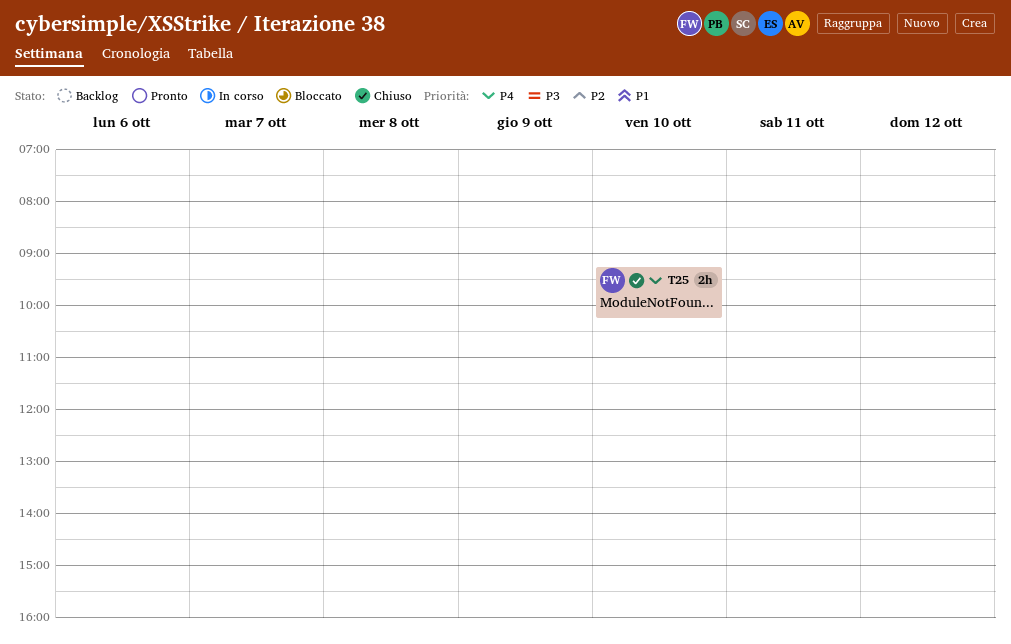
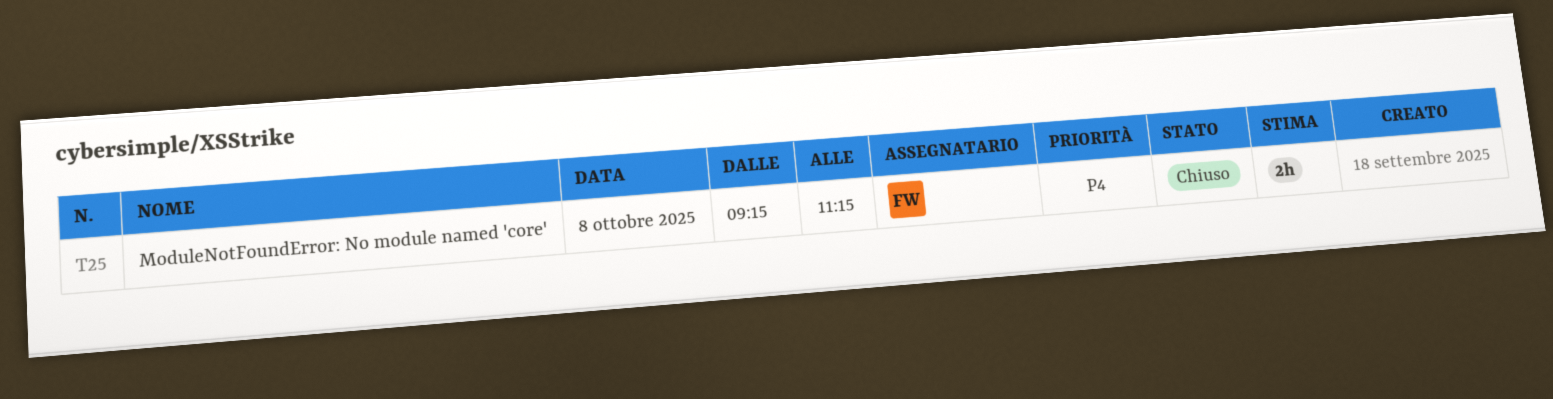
T25, day: Oct 10 -> Oct 8
T25, ends: 10:15 -> 11:15

